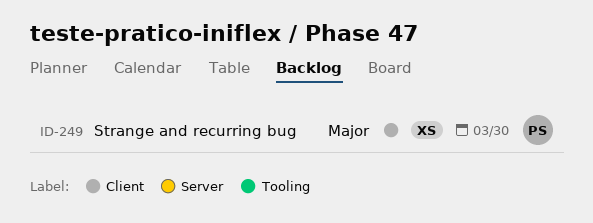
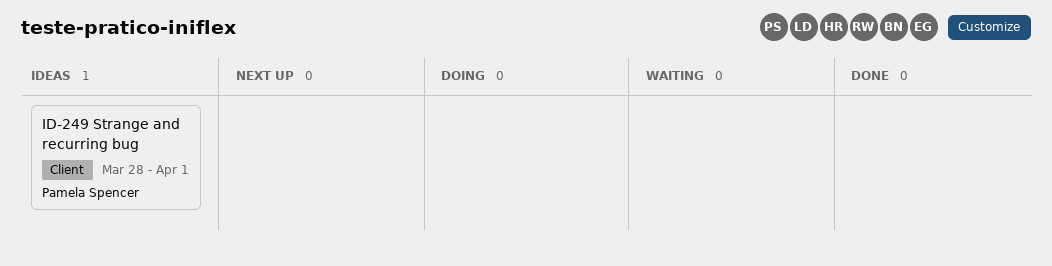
ID-249, due: Mar 30 -> Apr 1

